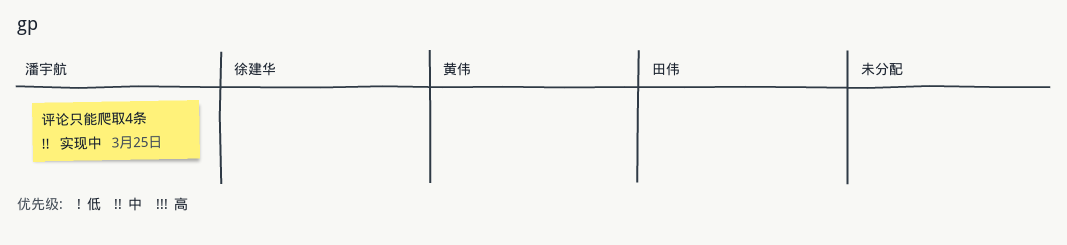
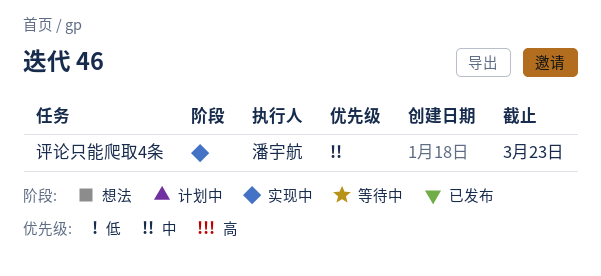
评论只能爬取4条, due: Mar 25 -> Mar 23

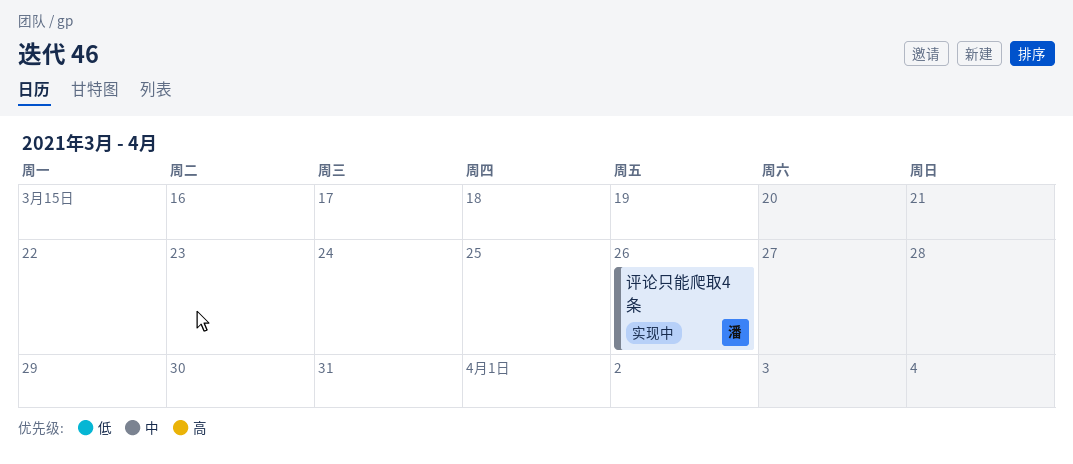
评论只能爬取4条, due: Mar 23 -> Mar 26

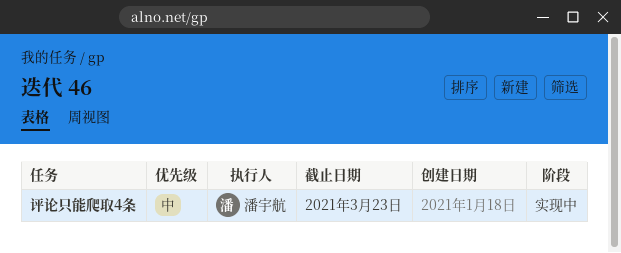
评论只能爬取4条, due: Mar 26 -> Mar 23

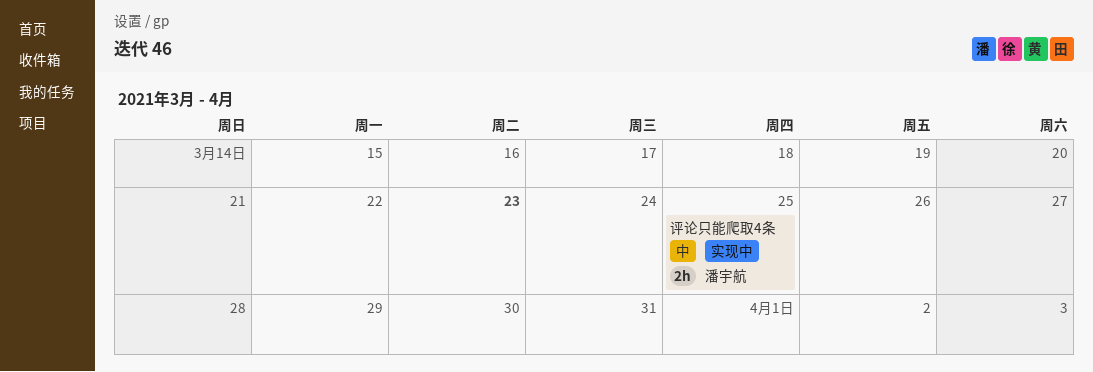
评论只能爬取4条, due: Mar 23 -> Mar 25

